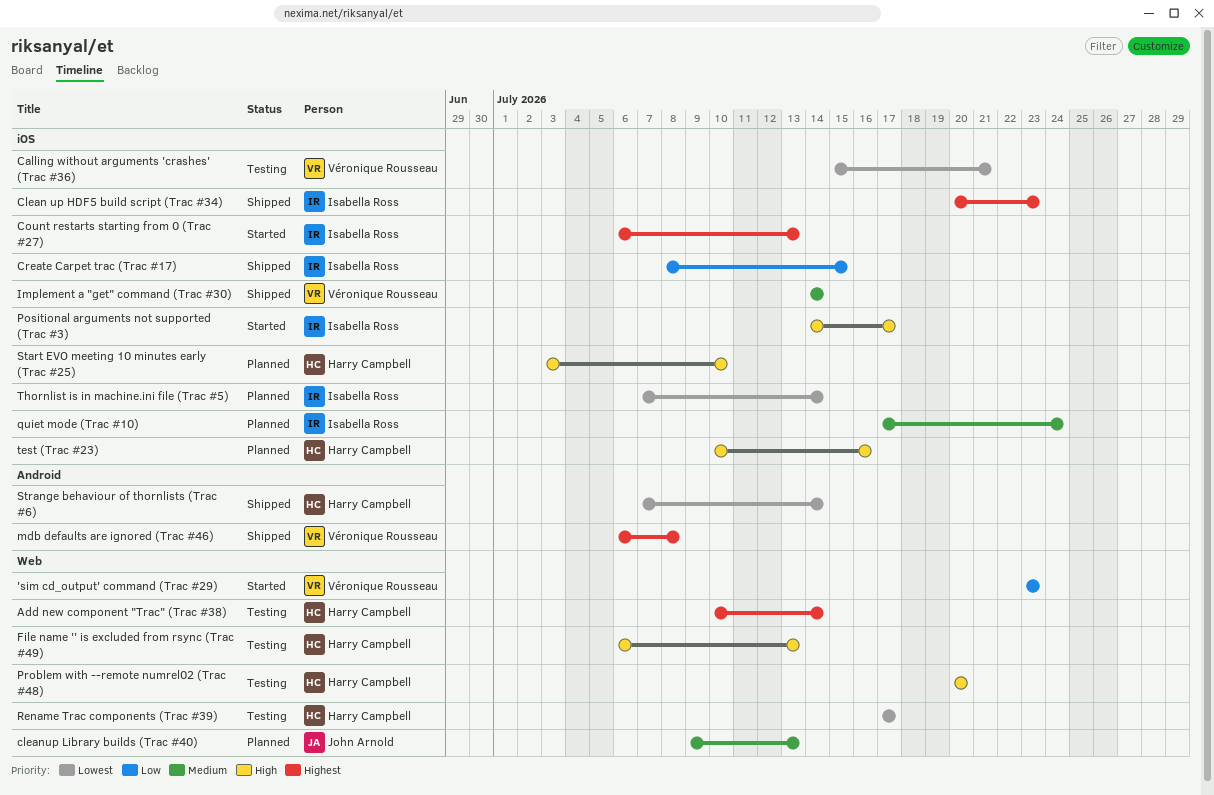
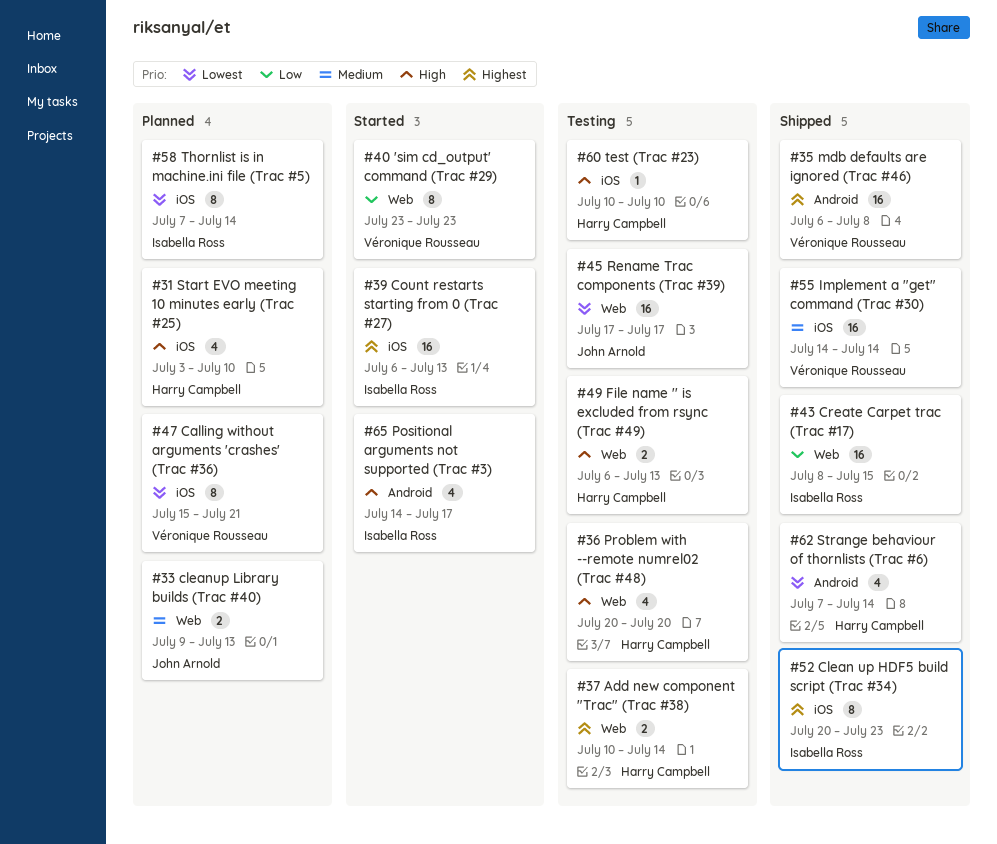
Calling without arguments 'crashes' (Trac #36), status: Testing -> Planned
Create Carpet trac (Trac #17), label: iOS -> Web
Positional arguments not supported (Trac #3), label: iOS -> Android
quiet mode (Trac #10): present -> none
Rename Trac components (Trac #39), owner: Harry Campbell -> John Arnold
test (Trac #23), status: Planned -> Testing
test (Trac #23), due: Jul 16 -> Jul 10

